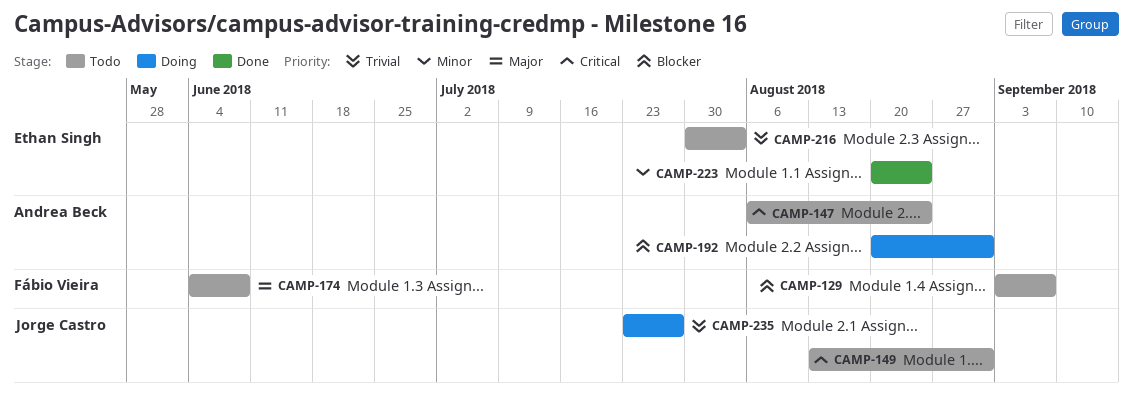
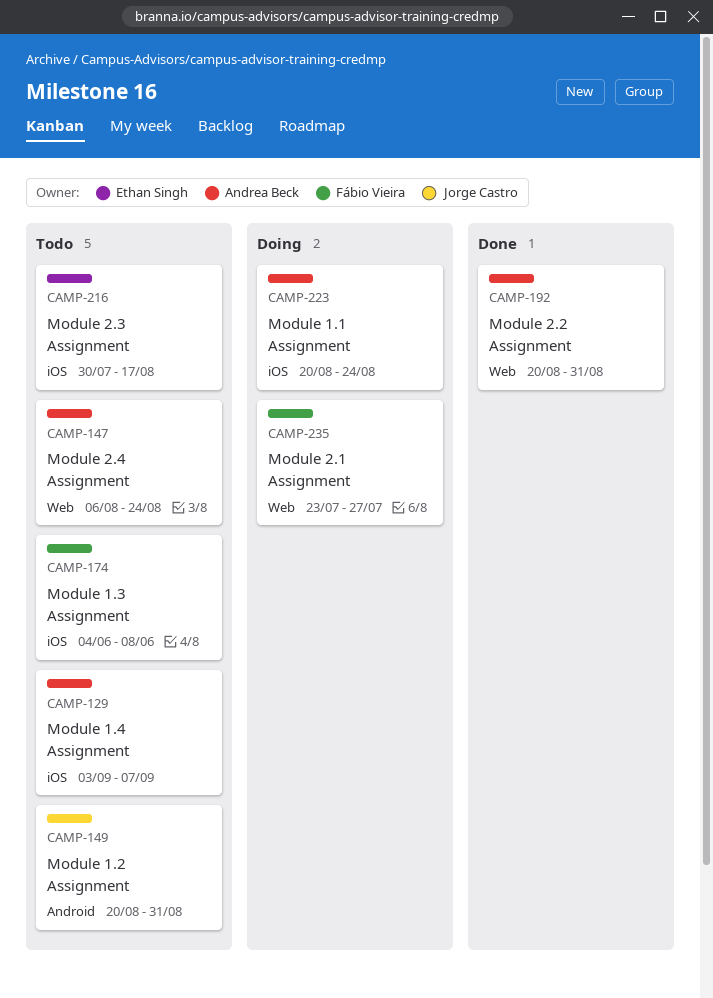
CAMP-129, owner: Fábio Vieira -> Andrea Beck
CAMP-149, start: Aug 13 -> Aug 20
CAMP-192, status: Doing -> Done
CAMP-216, due: Aug 3 -> Aug 17
CAMP-223, status: Done -> Doing
CAMP-223, owner: Ethan Singh -> Andrea Beck
CAMP-235, owner: Jorge Castro -> Fábio Vieira

